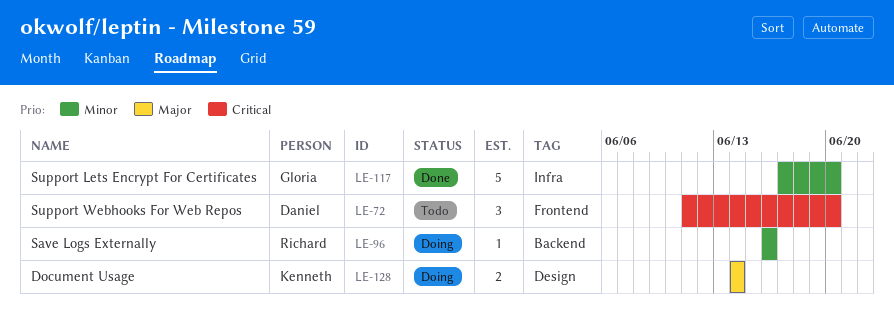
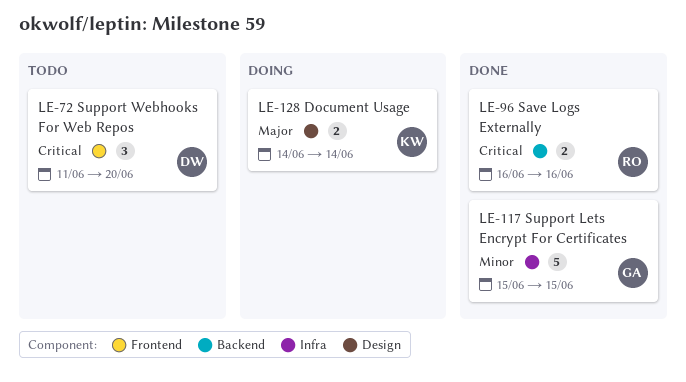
LE-96, status: Doing -> Done
LE-96, priority: Minor -> Critical
LE-96, estimate: 1 -> 2
LE-117, start: Jun 17 -> Jun 15
LE-117, due: Jun 20 -> Jun 15

